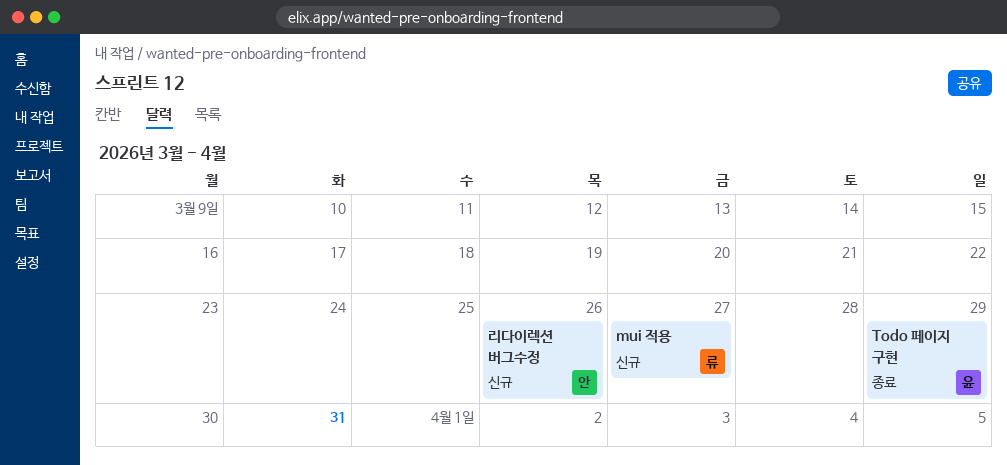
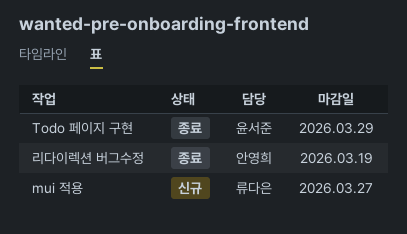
리다이렉션 버그수정, status: 신규 -> 종료
리다이렉션 버그수정, due: Mar 26 -> Mar 19

